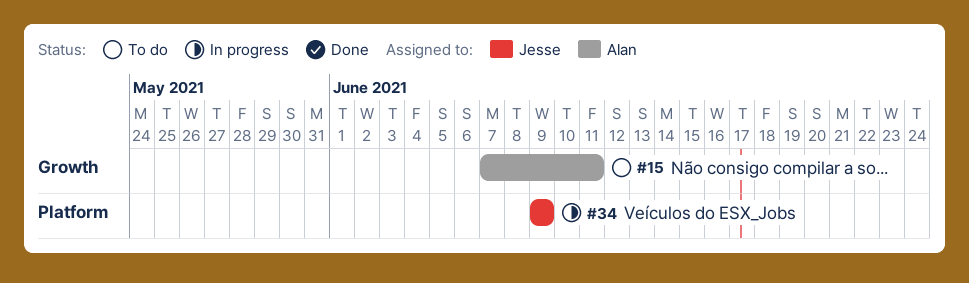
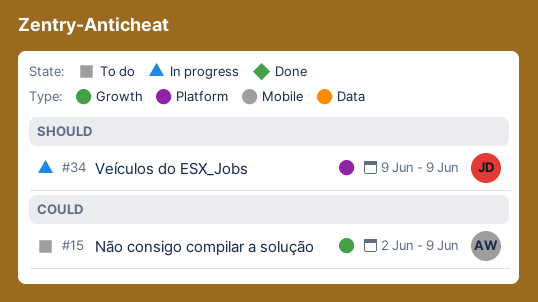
#15, start: Jun 7 -> Jun 2
#15, due: Jun 11 -> Jun 9

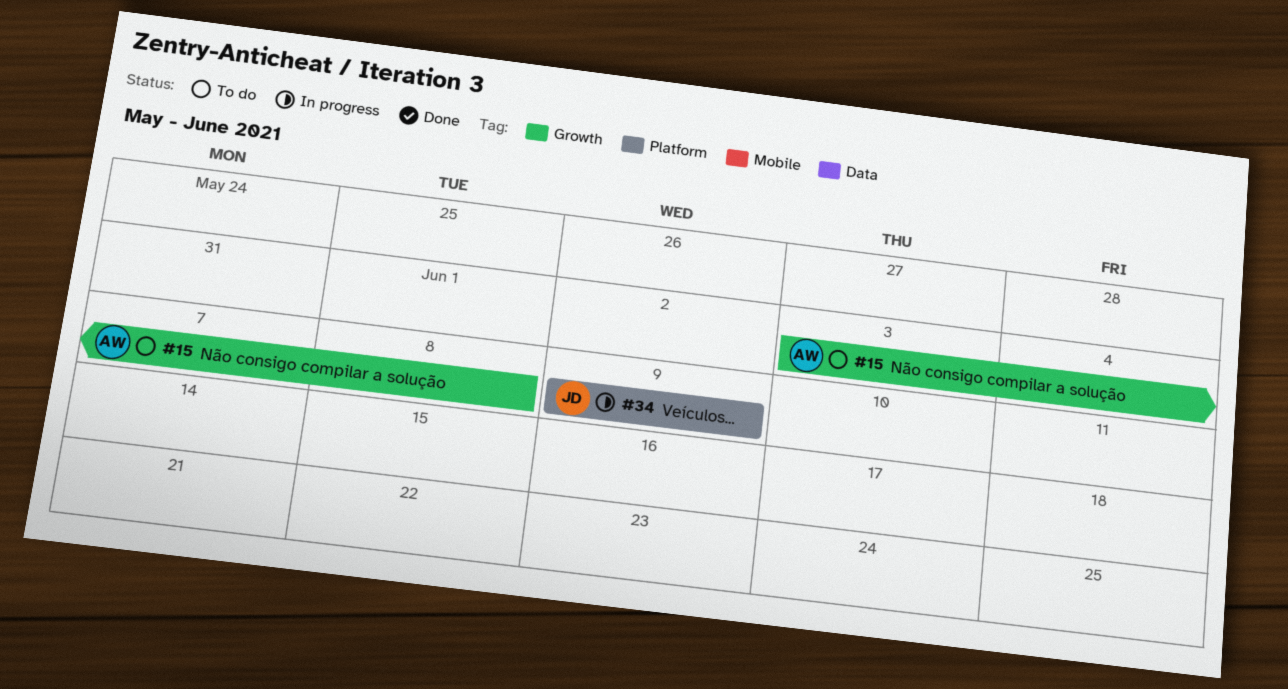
#15, start: Jun 2 -> Jun 3
#15, due: Jun 9 -> Jun 8

